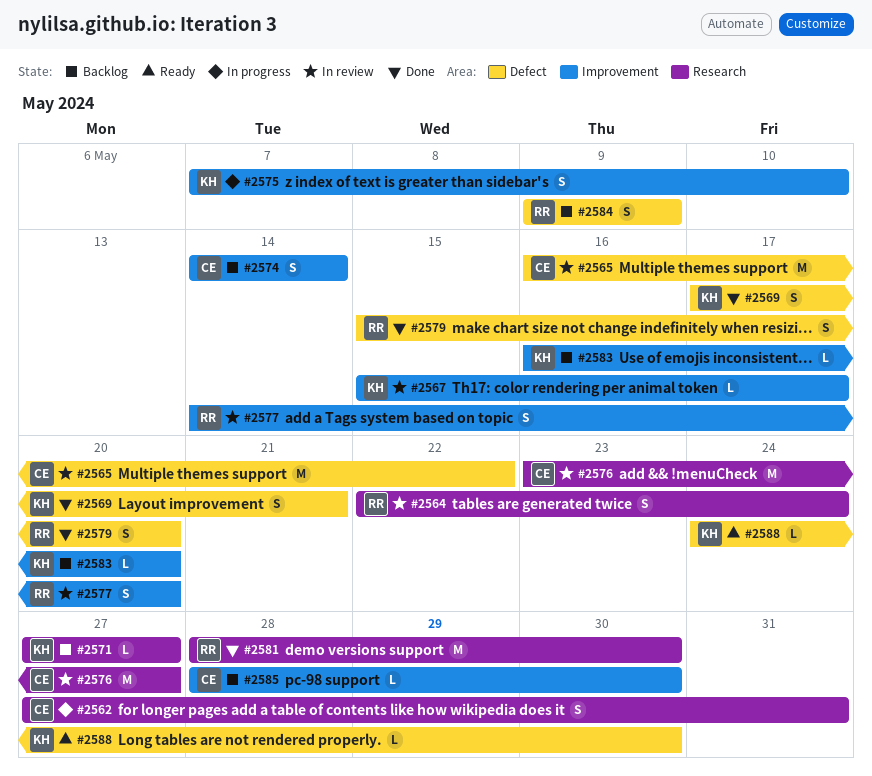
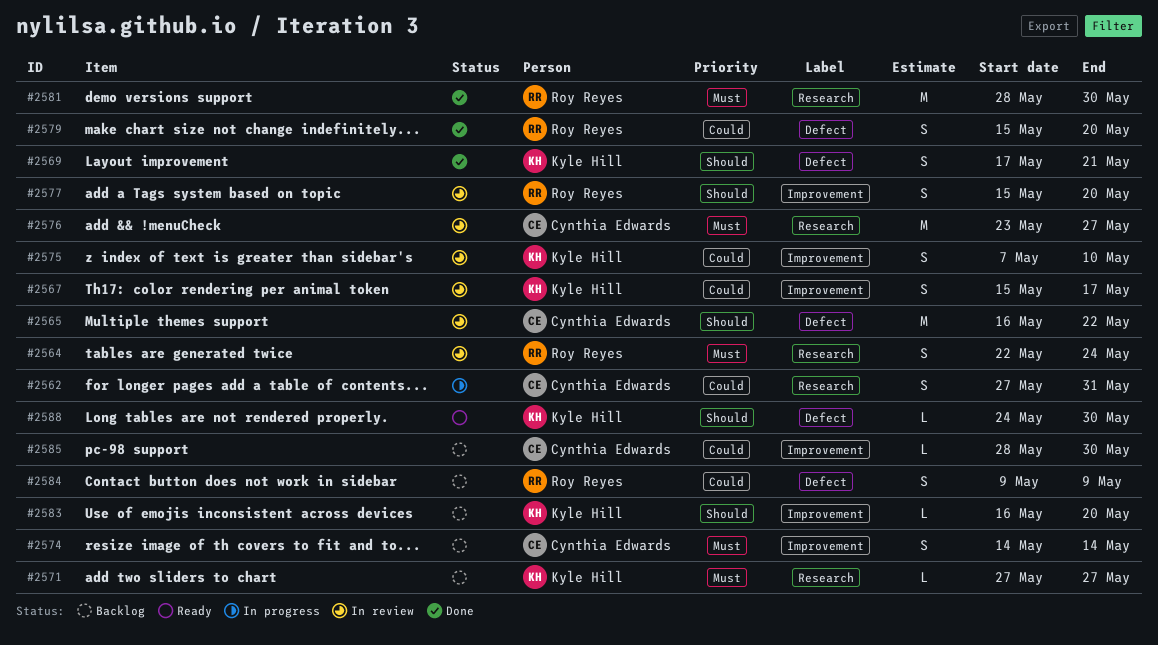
#2567, estimate: L -> S
#2575, status: In progress -> In review
#2577, start: May 14 -> May 15

